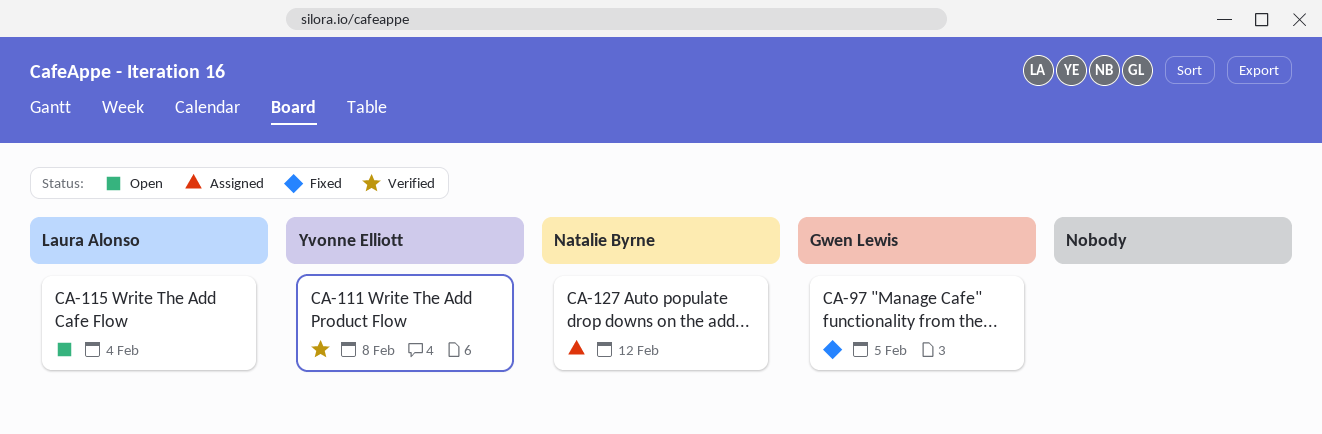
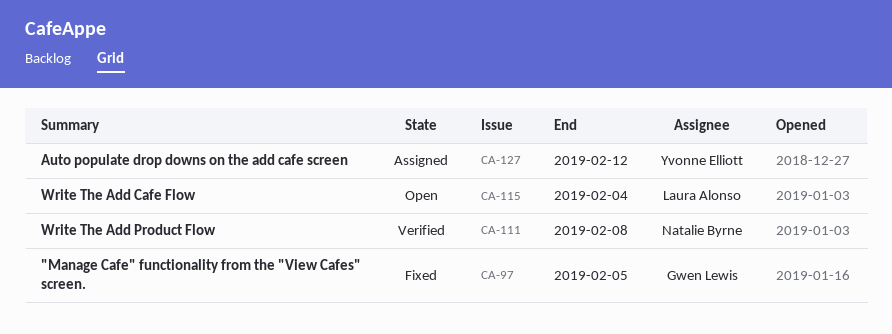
CA-111, owner: Yvonne Elliott -> Natalie Byrne
CA-127, owner: Natalie Byrne -> Yvonne Elliott

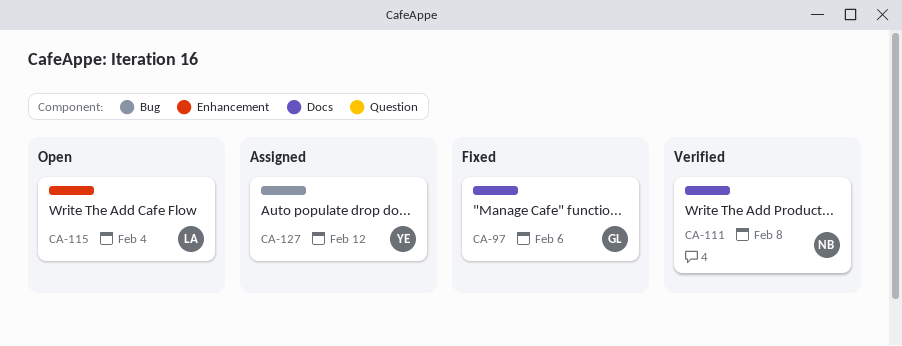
CA-97, due: Feb 5 -> Feb 6

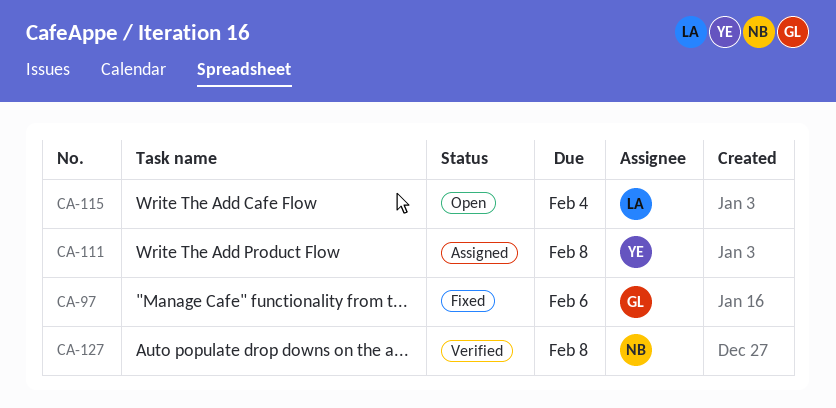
CA-111, status: Verified -> Assigned
CA-111, owner: NB -> YE
CA-127, status: Assigned -> Verified
CA-127, owner: YE -> NB
CA-127, due: Feb 12 -> Feb 8

